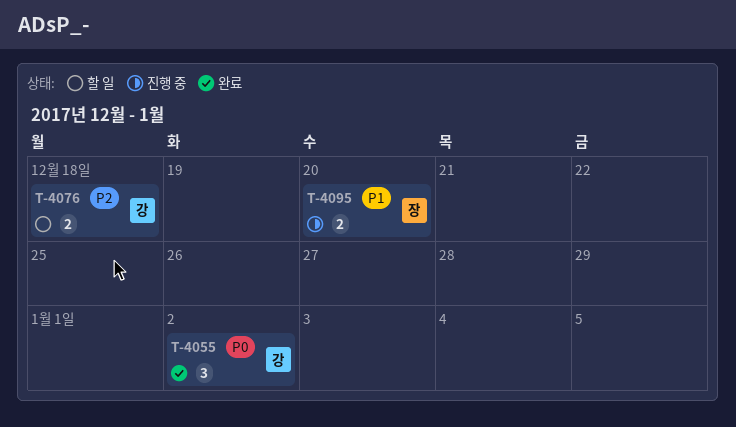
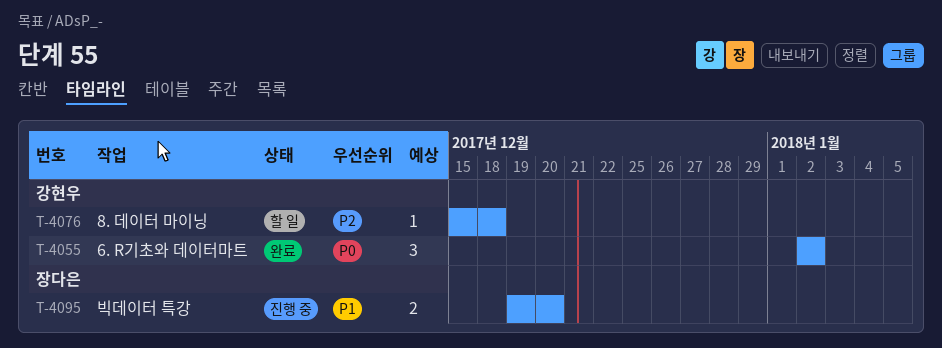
T-4076, estimate: 2 -> 1

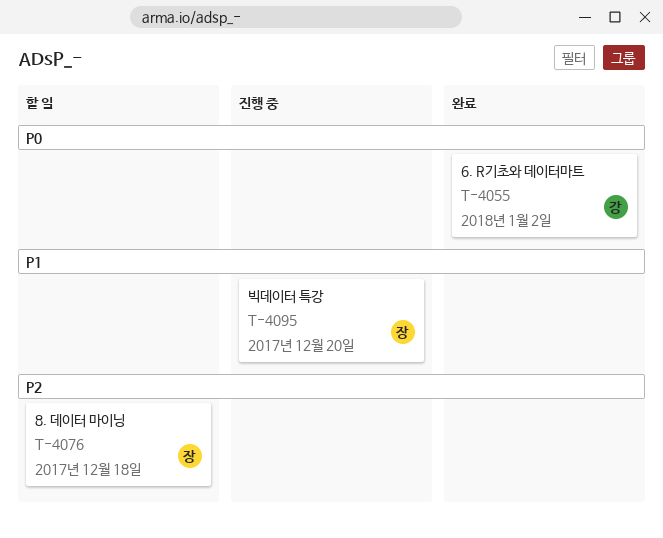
T-4076, owner: 강현우 -> 장다은

